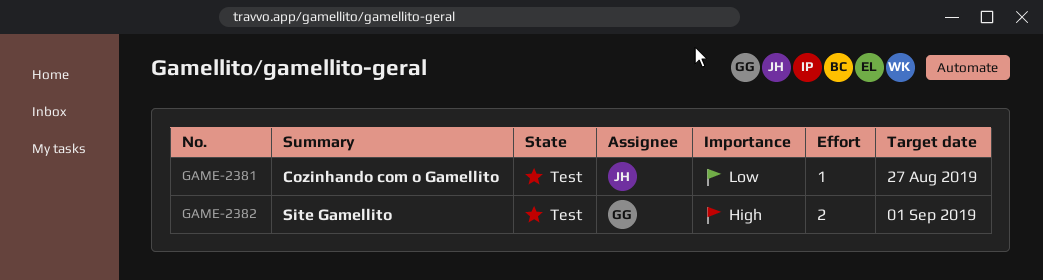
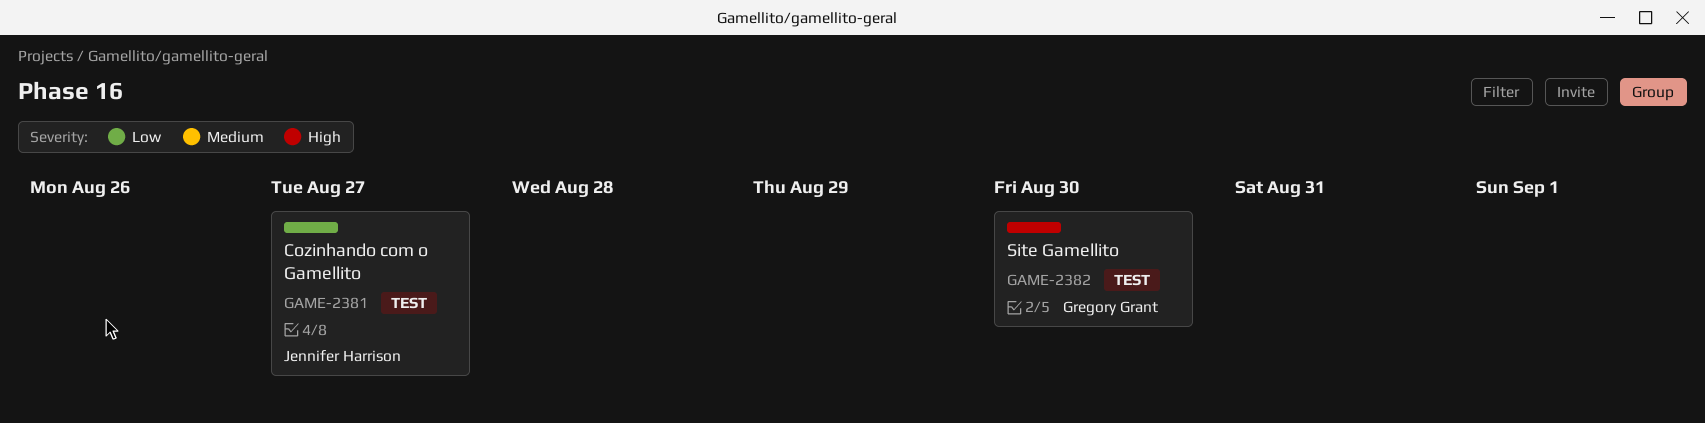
GAME-2382, due: Sep 1 -> Aug 30

